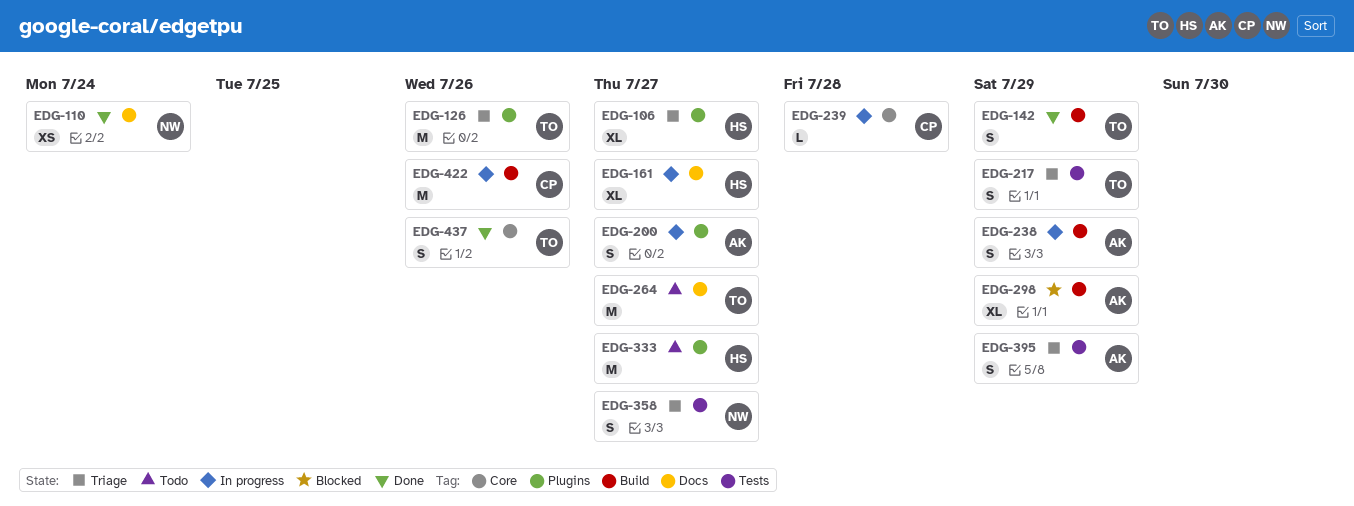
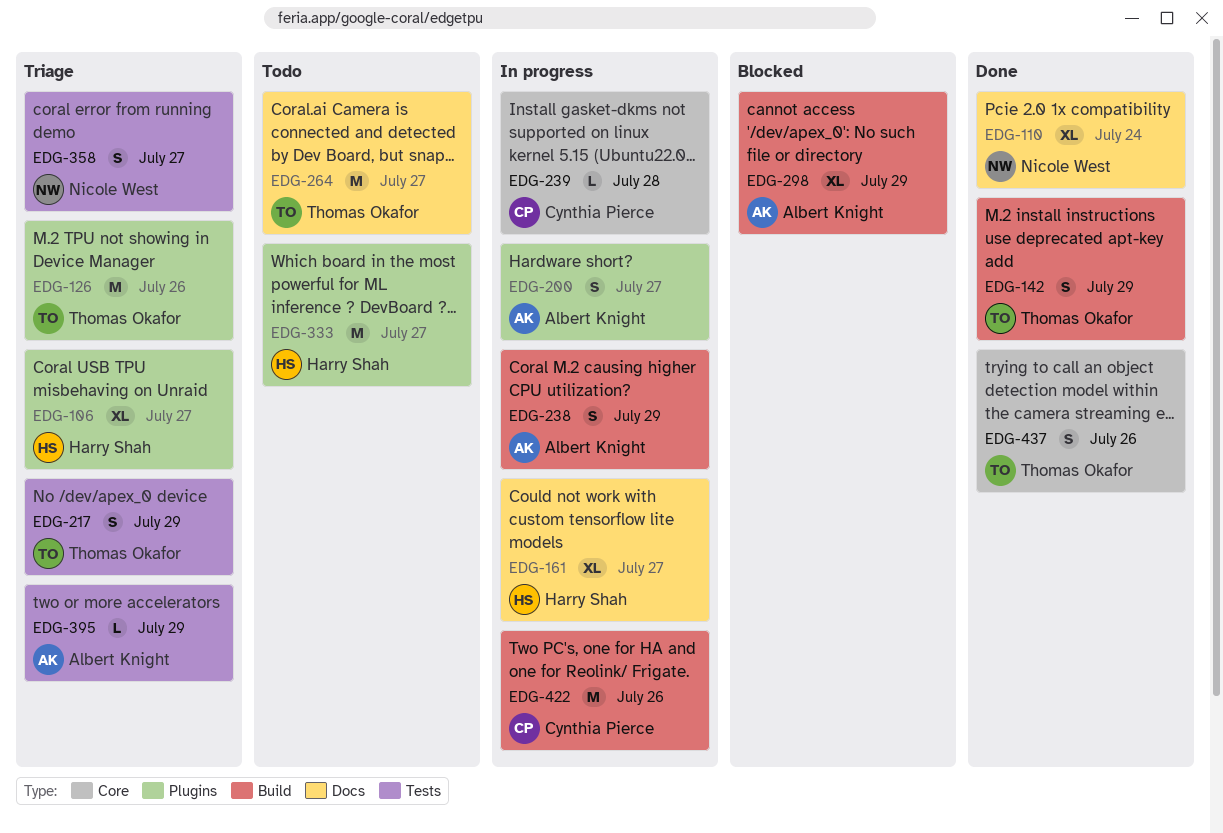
EDG-110, estimate: XS -> XL
EDG-395, estimate: S -> L

